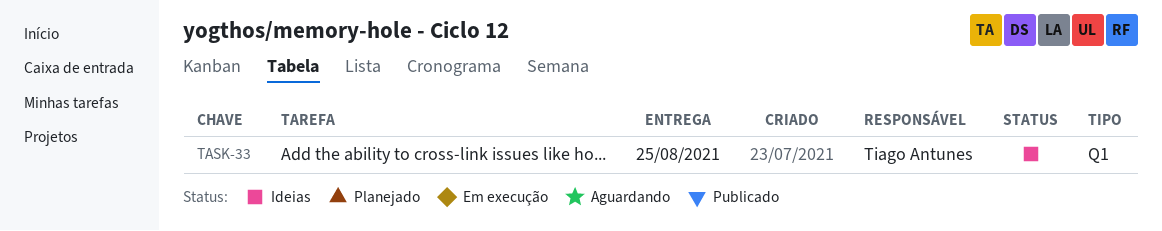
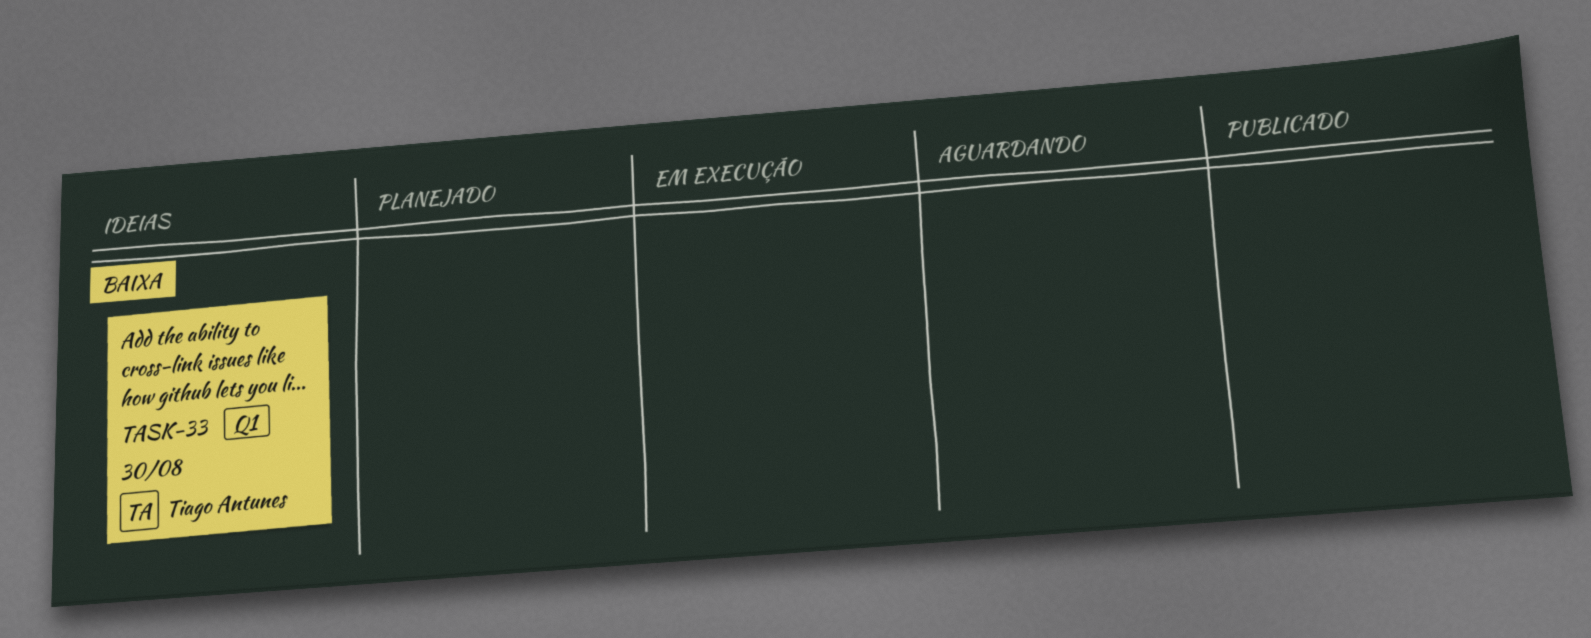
TASK-33, due: Aug 25 -> Aug 30

